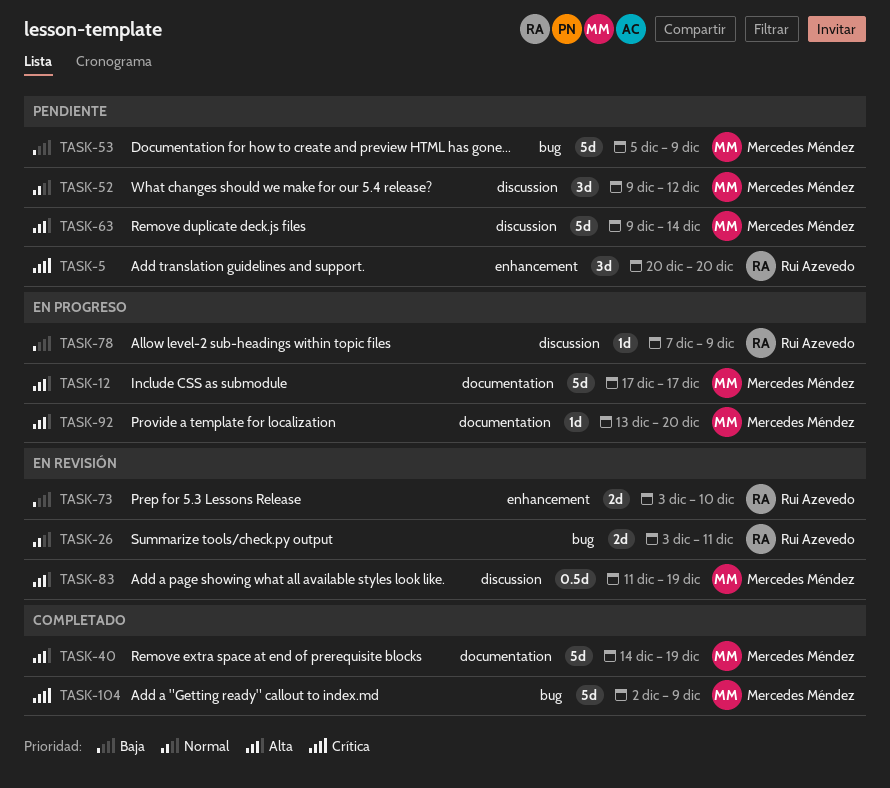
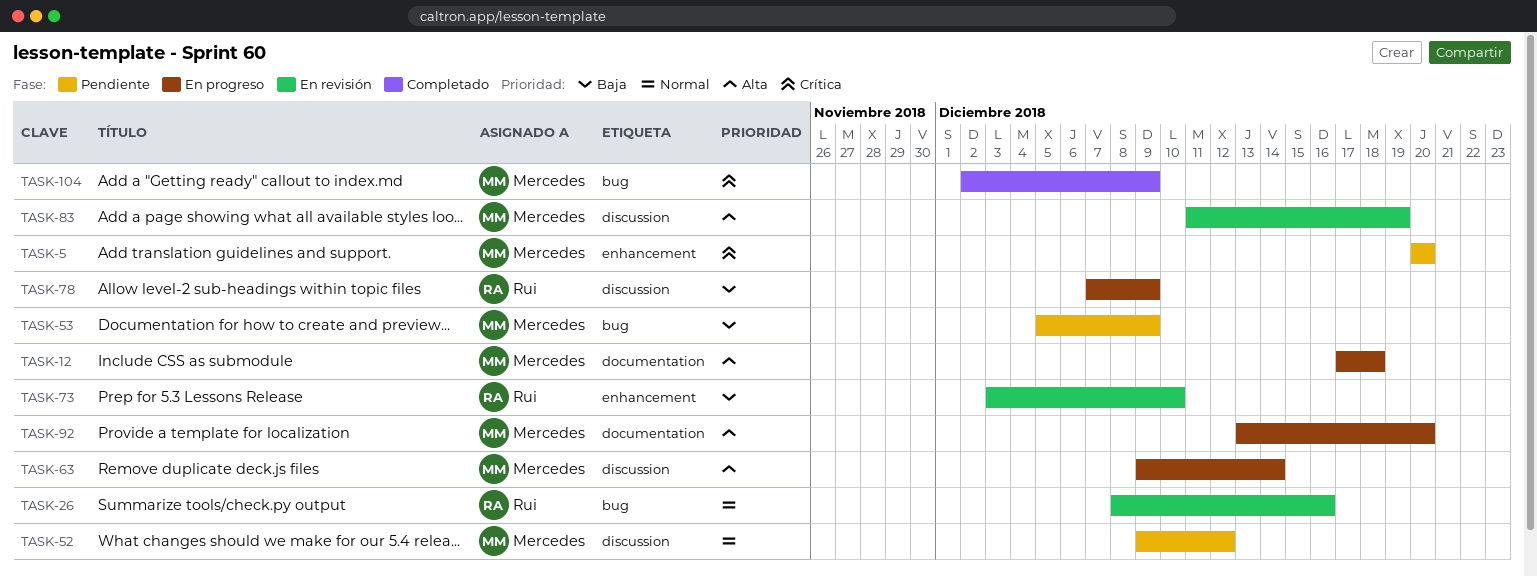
TASK-5, owner: Rui Azevedo -> Mercedes Méndez
TASK-12, due: Dec 17 -> Dec 18
TASK-26, start: Dec 3 -> Dec 8
TASK-26, due: Dec 11 -> Dec 16
TASK-40: present -> none
TASK-63, status: Pendiente -> En progreso

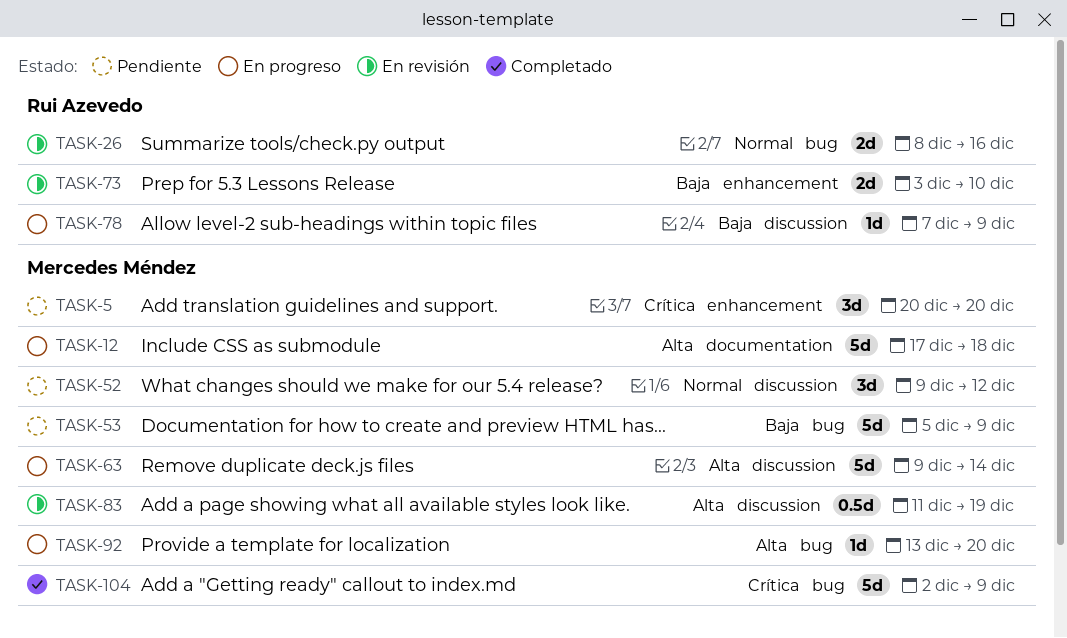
TASK-92, label: documentation -> bug

